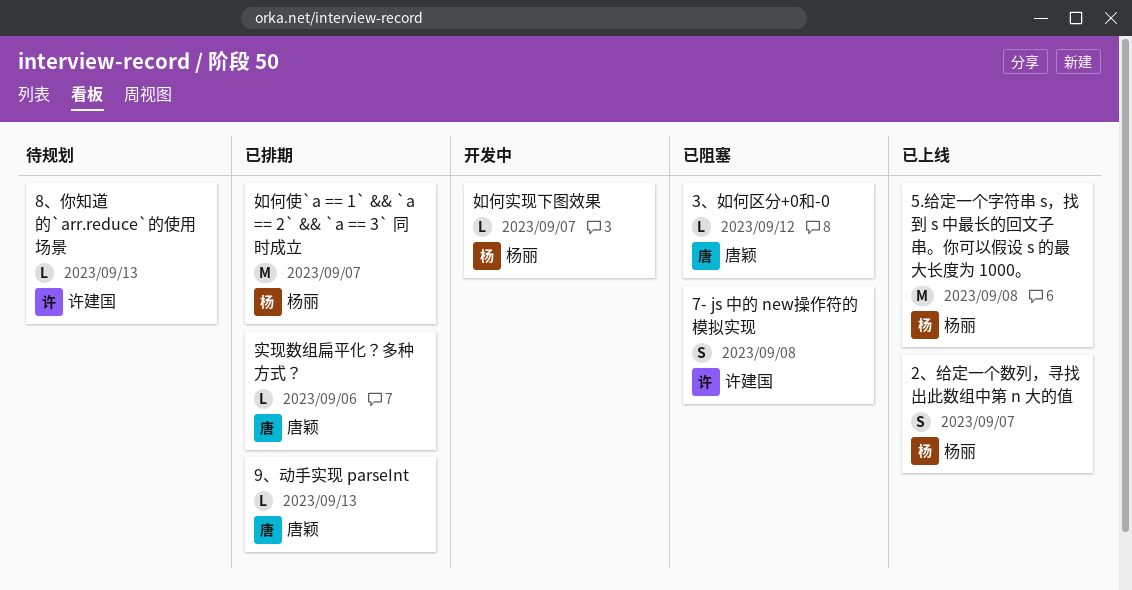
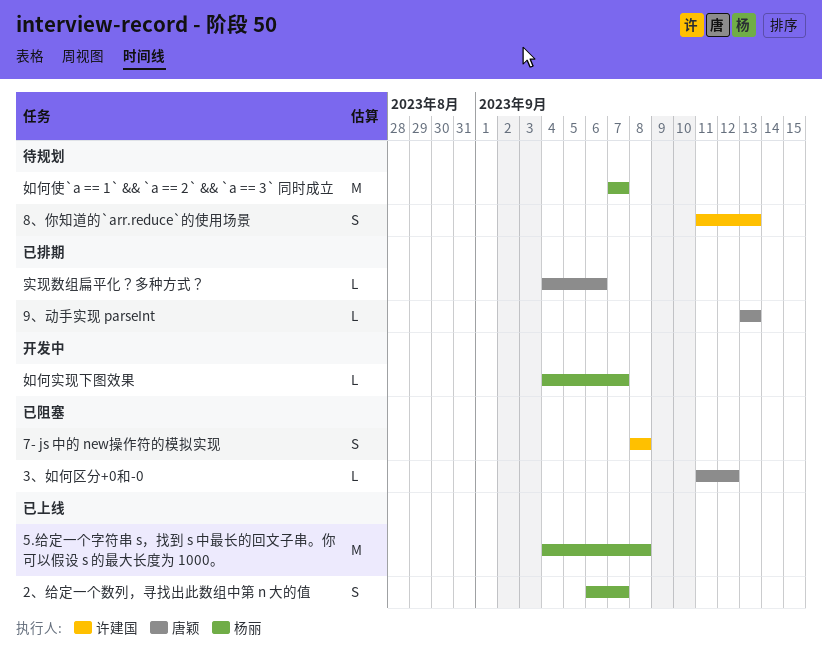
8、你知道的`arr.reduce`的使用场景, estimate: L -> S
如何使`a == 1` && `a == 2` && `a == 3` 同时成立, status: 已排期 -> 待规划

